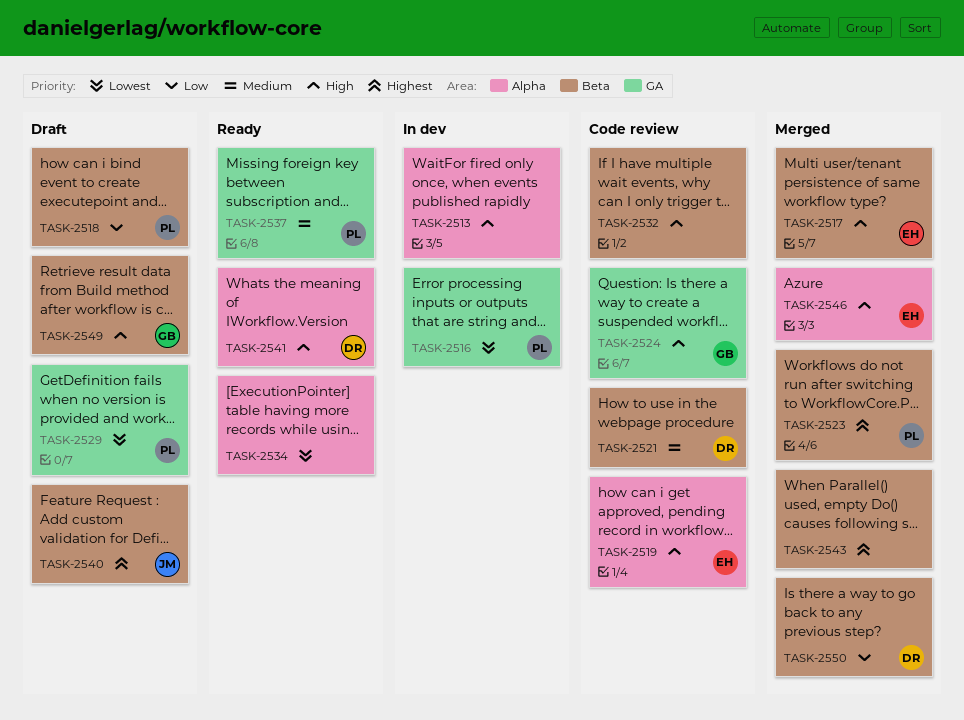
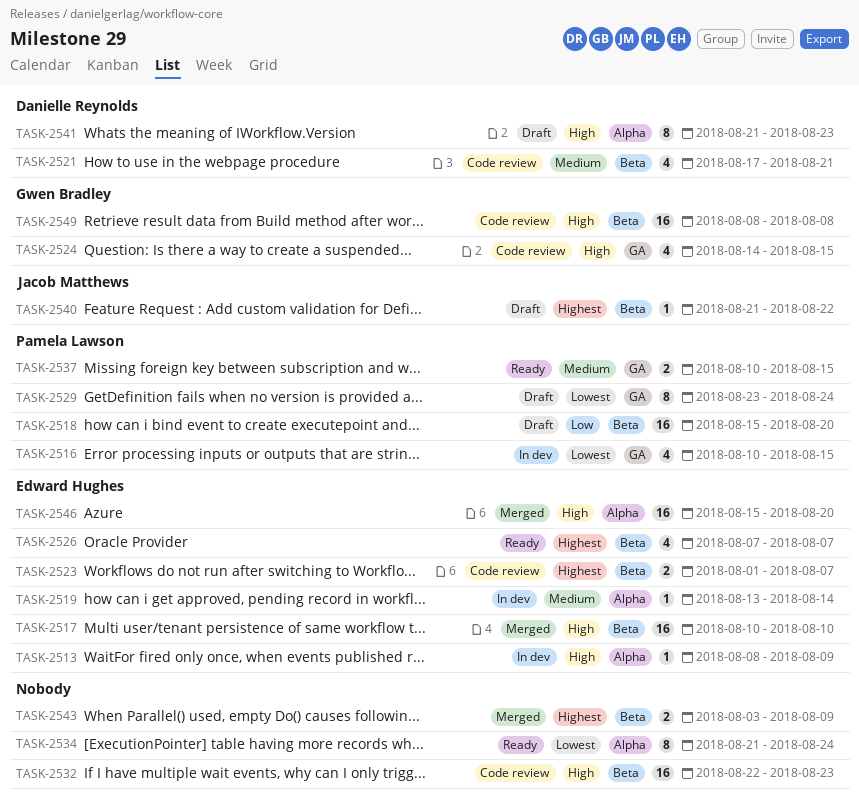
TASK-2513, owner: none -> Edward Hughes
TASK-2519, status: Code review -> In dev
TASK-2519, priority: High -> Medium
TASK-2523, status: Merged -> Code review
TASK-2523, owner: Pamela Lawson -> Edward Hughes
TASK-2526: none -> present
TASK-2541, status: Ready -> Draft
TASK-2549, status: Draft -> Code review
TASK-2550: present -> none

